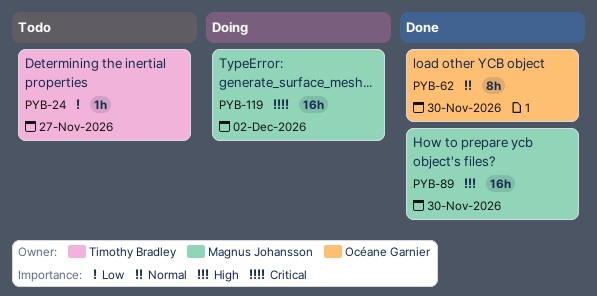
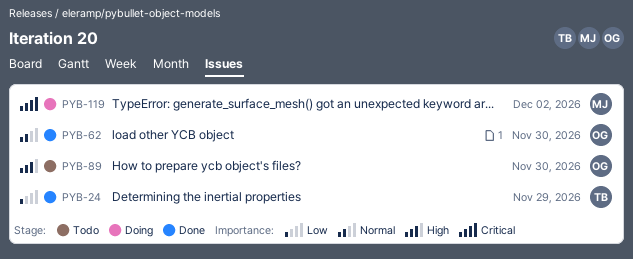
PYB-24, status: Todo -> Done
PYB-24, due: Nov 27 -> Nov 29
PYB-89, status: Done -> Todo
PYB-89, owner: Magnus Johansson -> Océane Garnier

